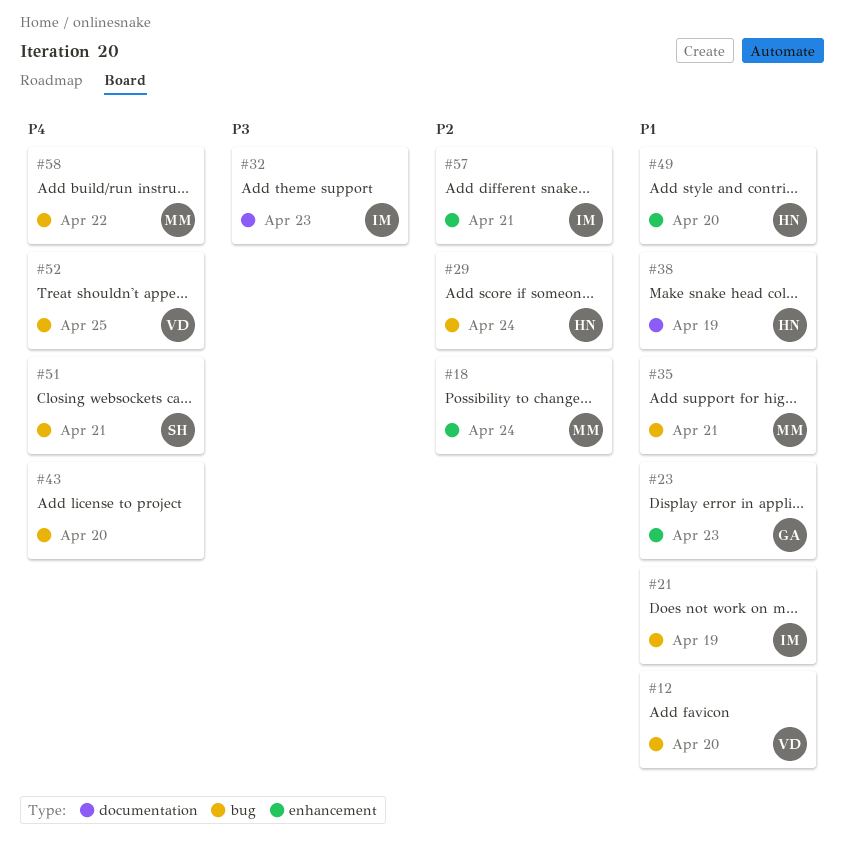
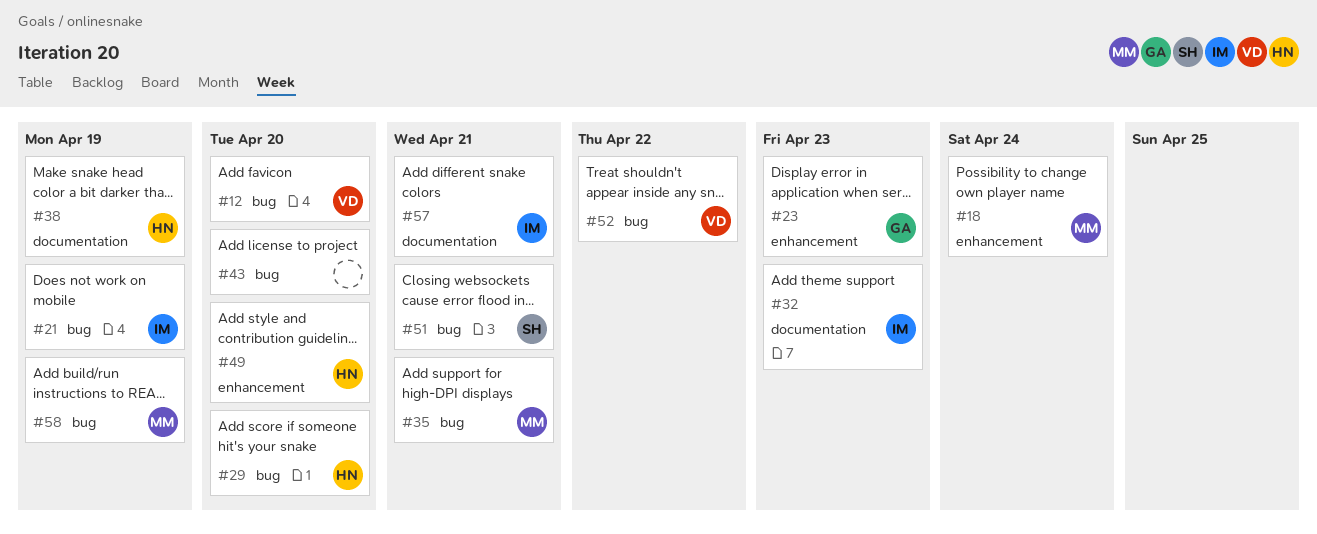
#29, due: Apr 24 -> Apr 20
#52, due: Apr 25 -> Apr 22
#57, label: enhancement -> documentation
#58, due: Apr 22 -> Apr 19

